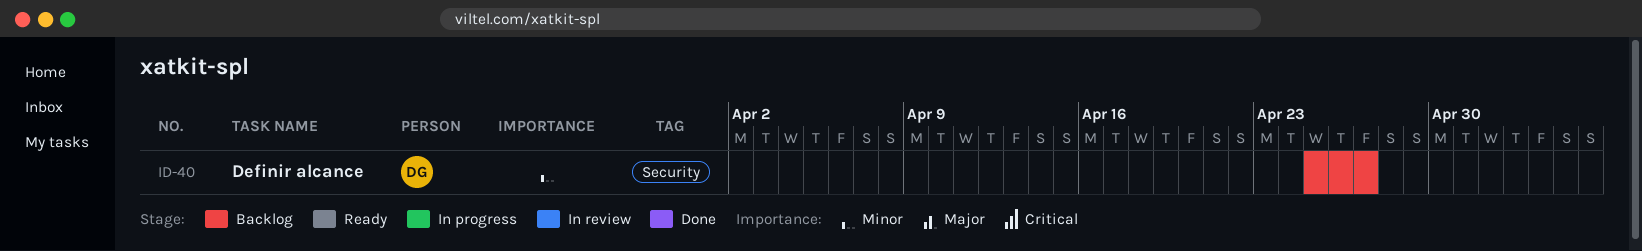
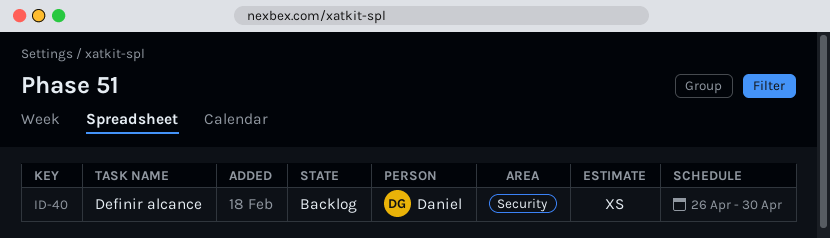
ID-40, start: Apr 25 -> Apr 26
ID-40, due: Apr 27 -> Apr 30

